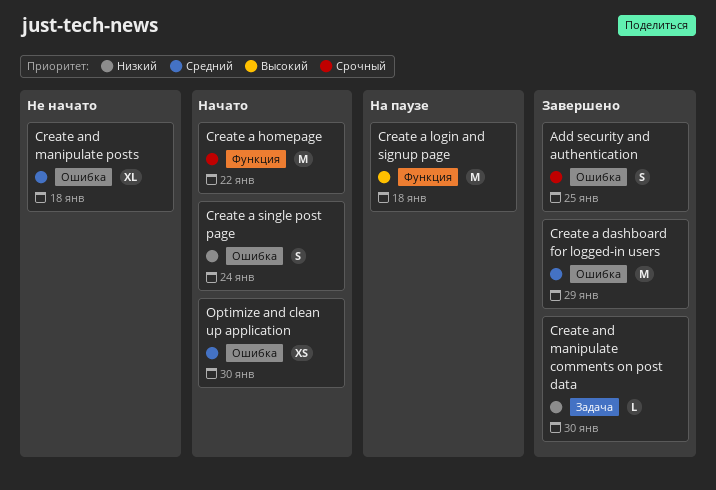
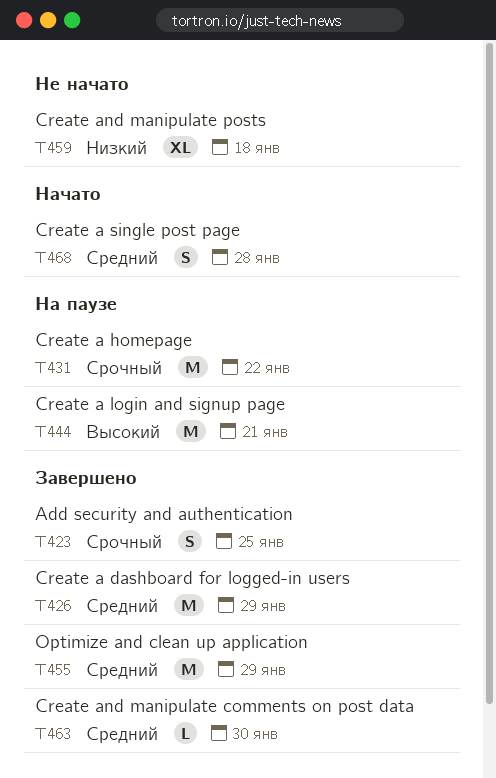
Create a homepage, status: Начато -> На паузе
Create a login and signup page, due: Jan 18 -> Jan 21
Create a single post page, priority: Низкий -> Средний
Create a single post page, due: Jan 24 -> Jan 28
Create and manipulate comments on post data, priority: Низкий -> Средний
Create and manipulate posts, priority: Средний -> Низкий
Optimize and clean up application, status: Начато -> Завершено
Optimize and clean up application, estimate: XS -> M
Optimize and clean up application, due: Jan 30 -> Jan 29

